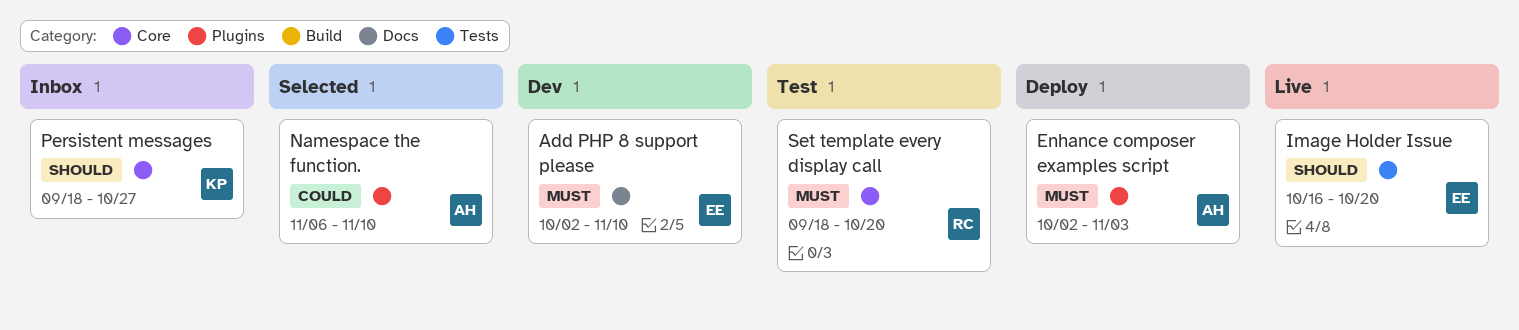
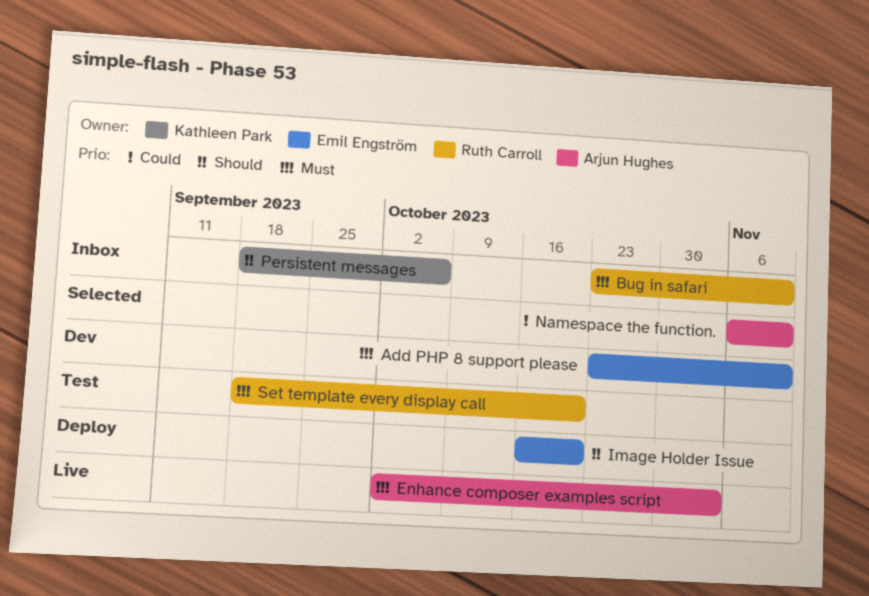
Add PHP 8 support please, start: Oct 2 -> Oct 23
Bug in safari: none -> present
Enhance composer examples script, status: Deploy -> Live
Image Holder Issue, status: Live -> Deploy
Persistent messages, due: Oct 27 -> Oct 6

